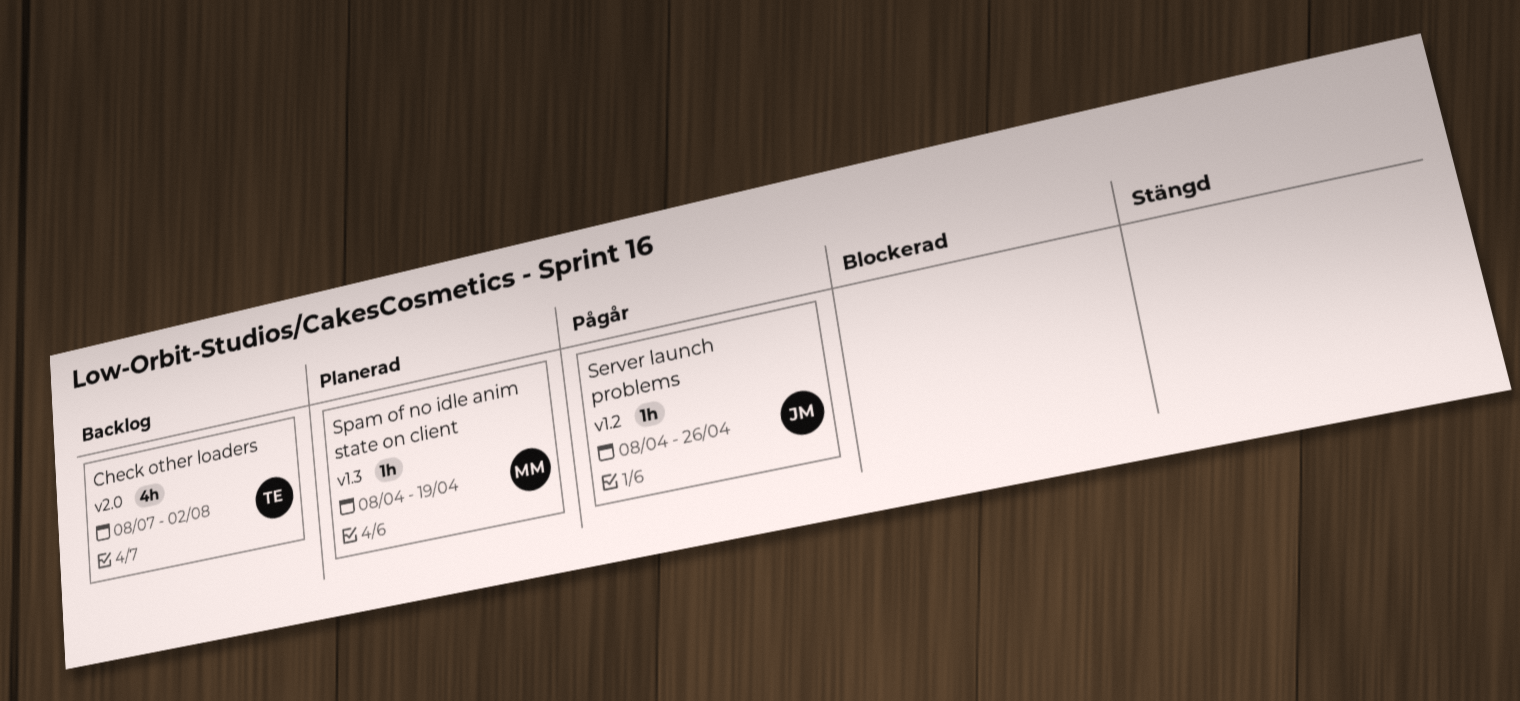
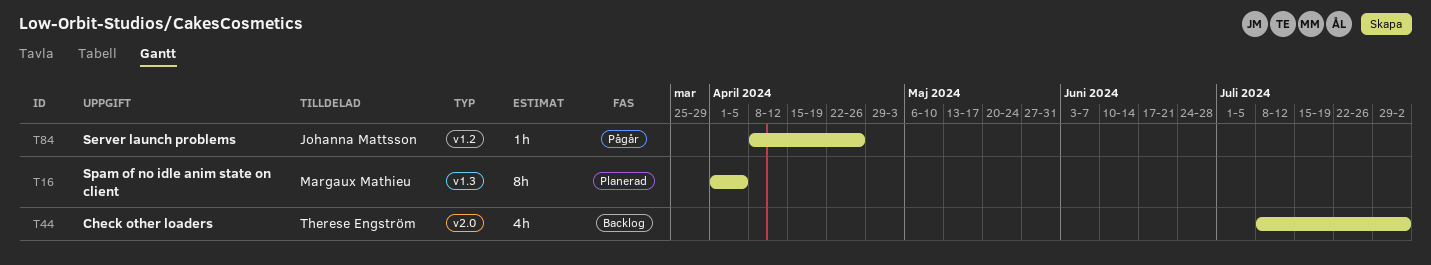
Spam of no idle anim state on client, estimate: 1h -> 8h
Spam of no idle anim state on client, start: Apr 8 -> Apr 1
Spam of no idle anim state on client, due: Apr 19 -> Apr 5

